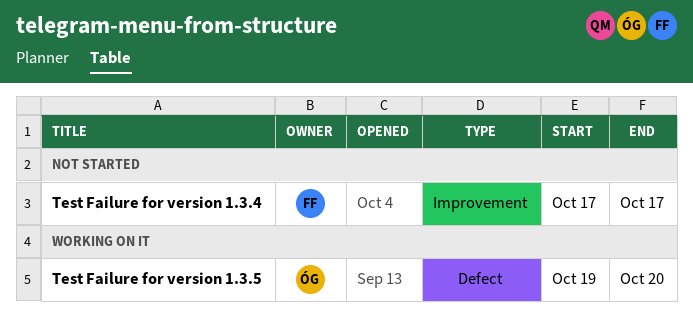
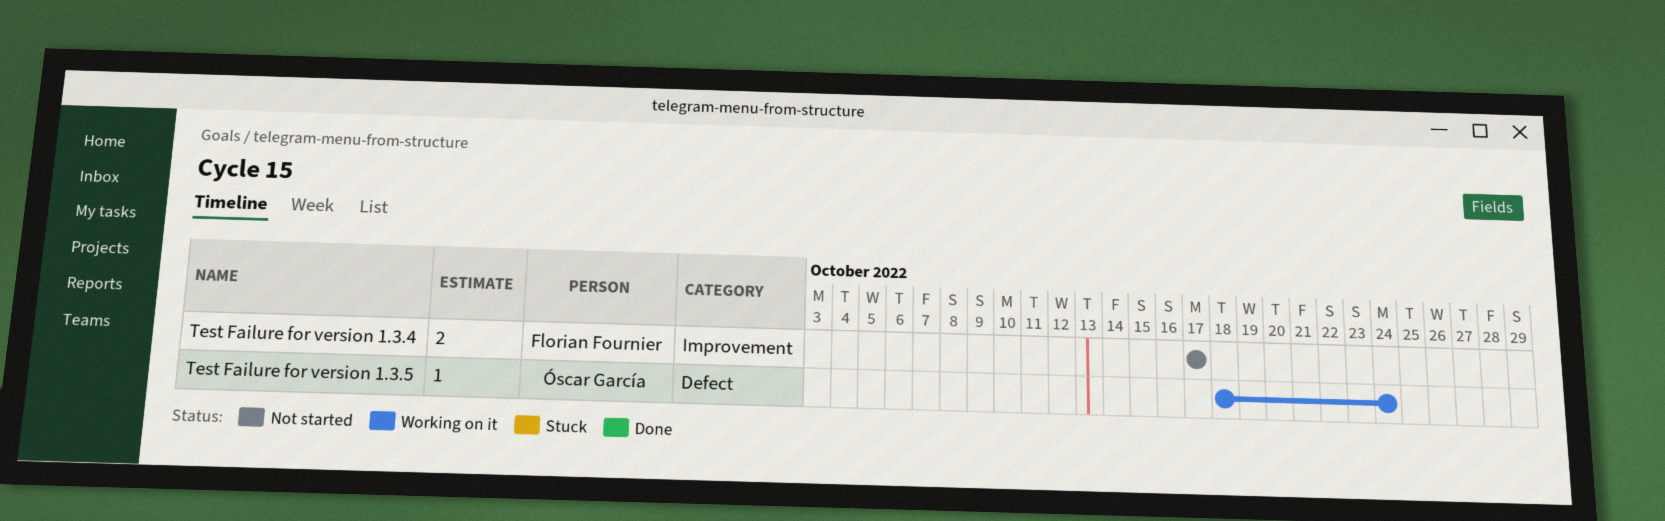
Test Failure for version 1.3.5, start: Oct 19 -> Oct 18
Test Failure for version 1.3.5, due: Oct 20 -> Oct 24

